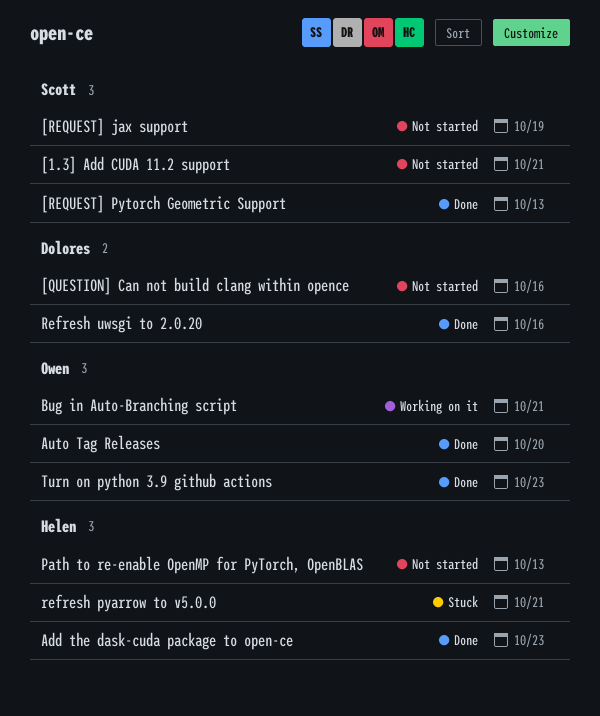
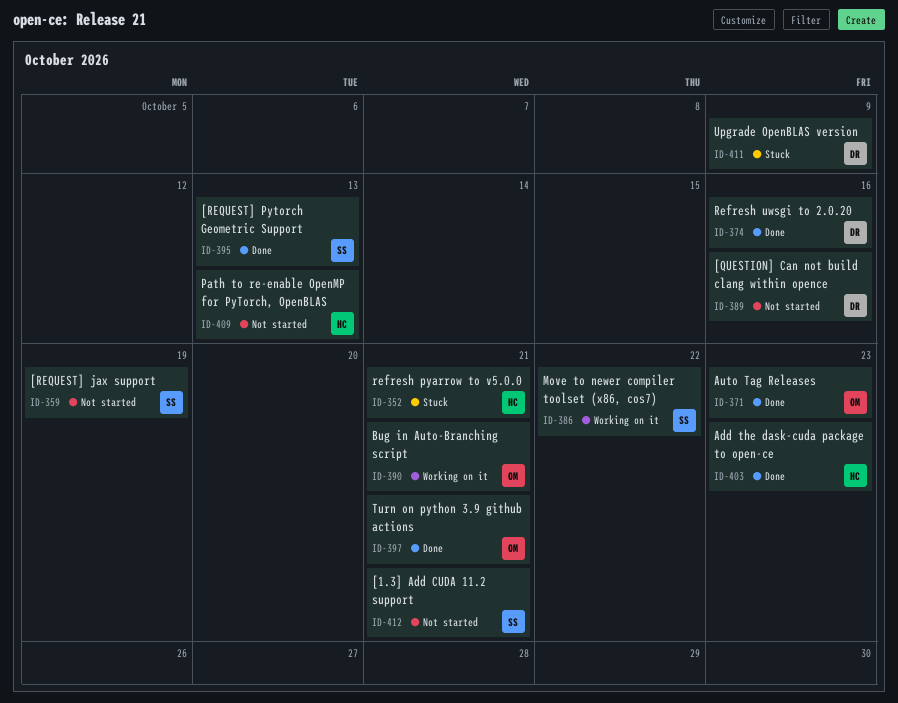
Auto Tag Releases, due: Oct 20 -> Oct 23
Move to newer compiler toolset (x86, cos7): none -> present
Turn on python 3.9 github actions, due: Oct 23 -> Oct 21
Upgrade OpenBLAS version: none -> present

